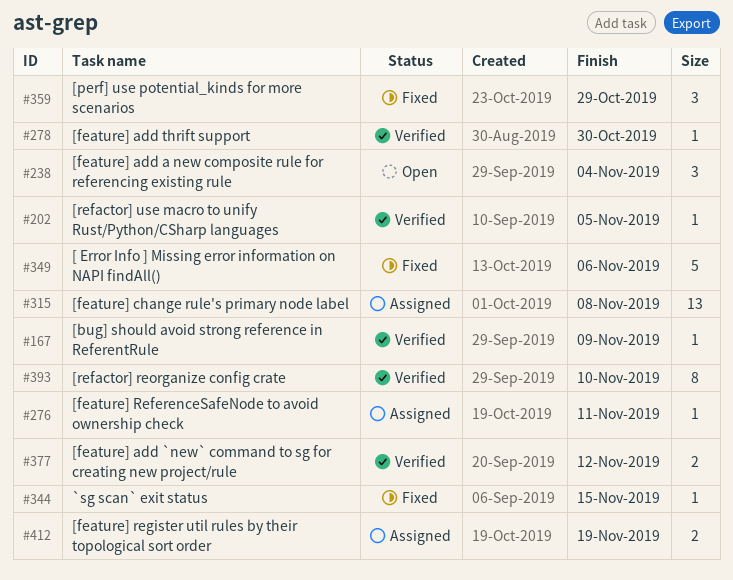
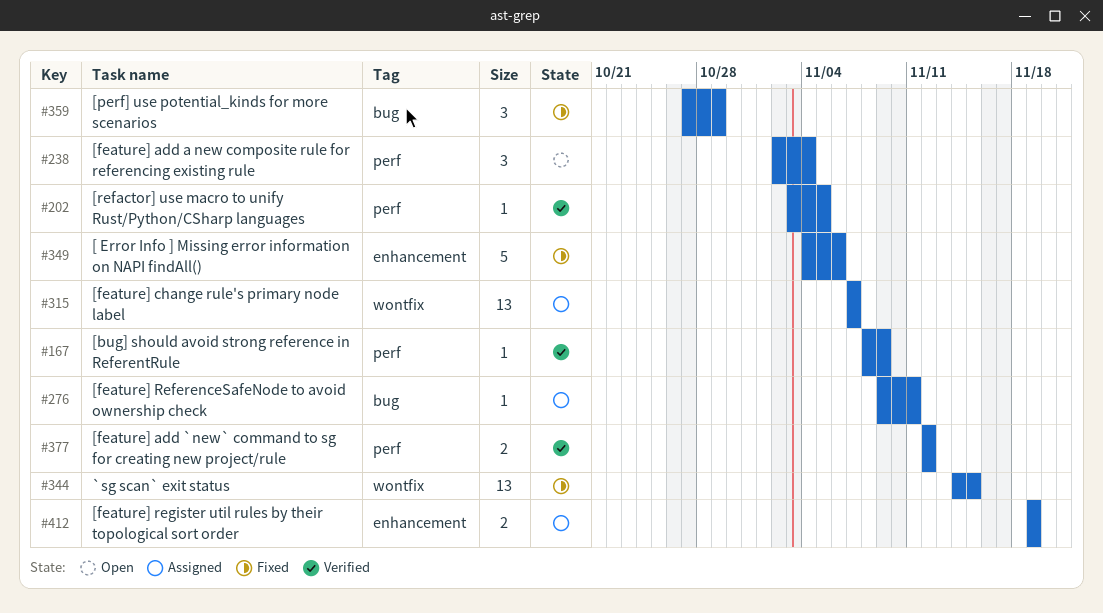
#278: present -> none
#315, due: Nov 8 -> Nov 7
#344, estimate: 1 -> 13
#393: present -> none

